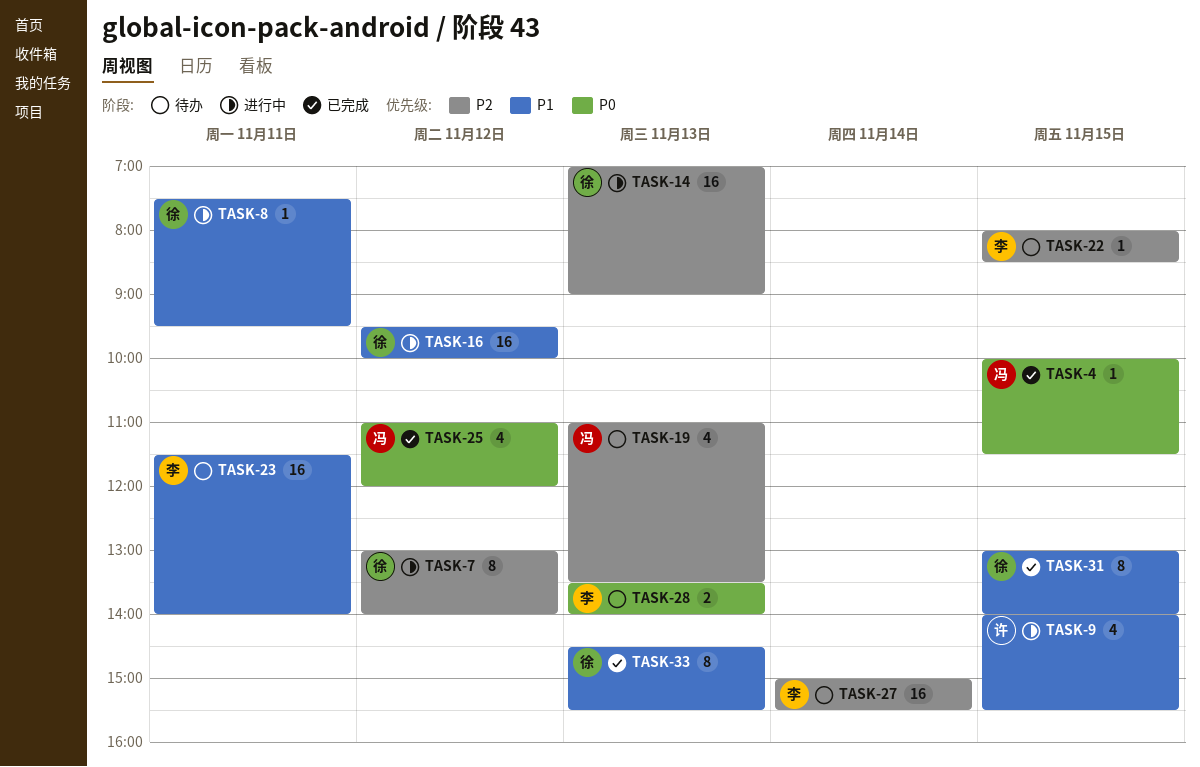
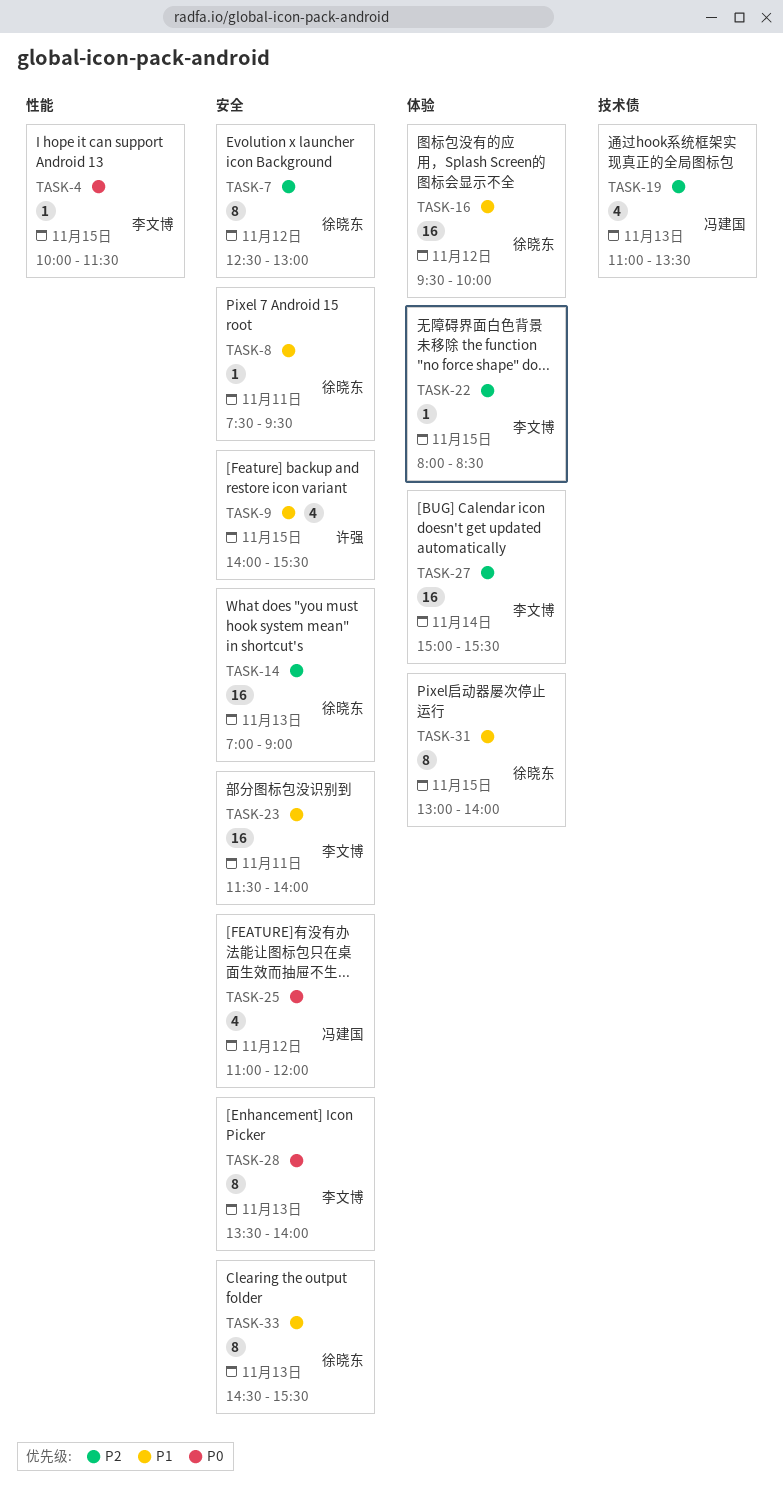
TASK-4, owner: 冯建国 -> 李文博
TASK-7, begins: 13:00 -> 12:30
TASK-7, ends: 14:00 -> 13:00
TASK-28, estimate: 2 -> 8

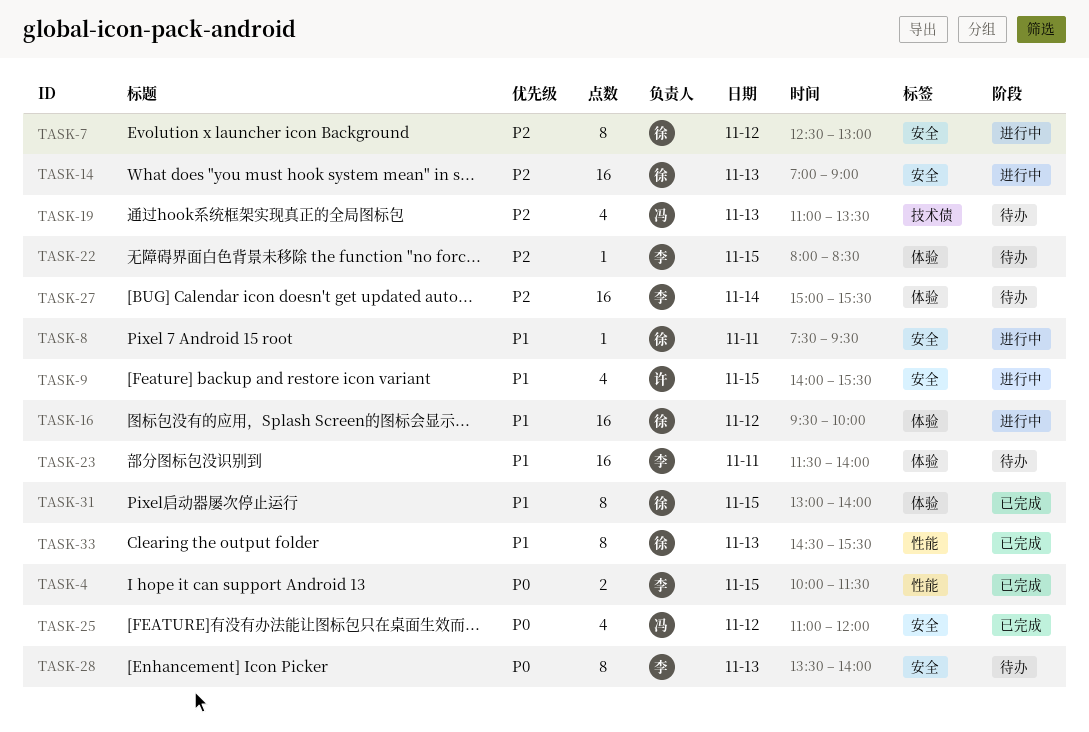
TASK-4, estimate: 1 -> 2
TASK-23, label: 安全 -> 体验
TASK-33, label: 安全 -> 性能

